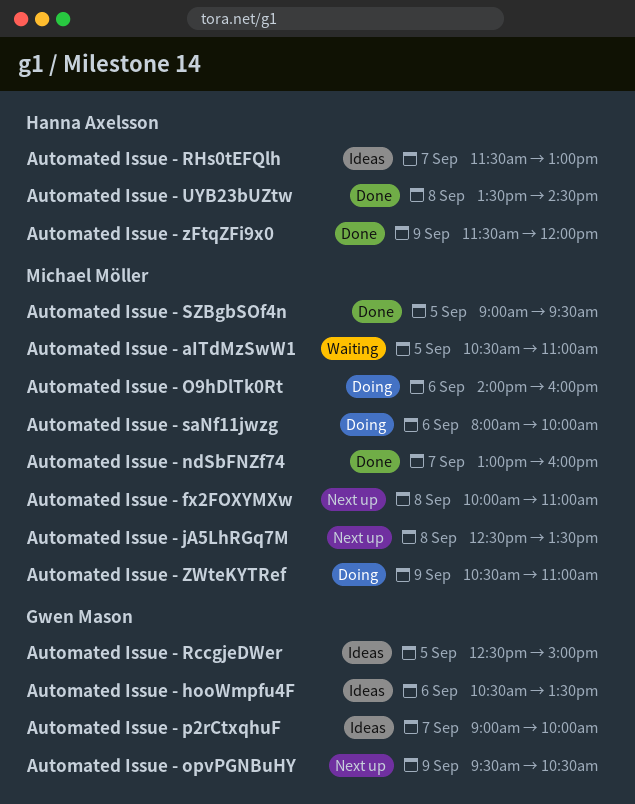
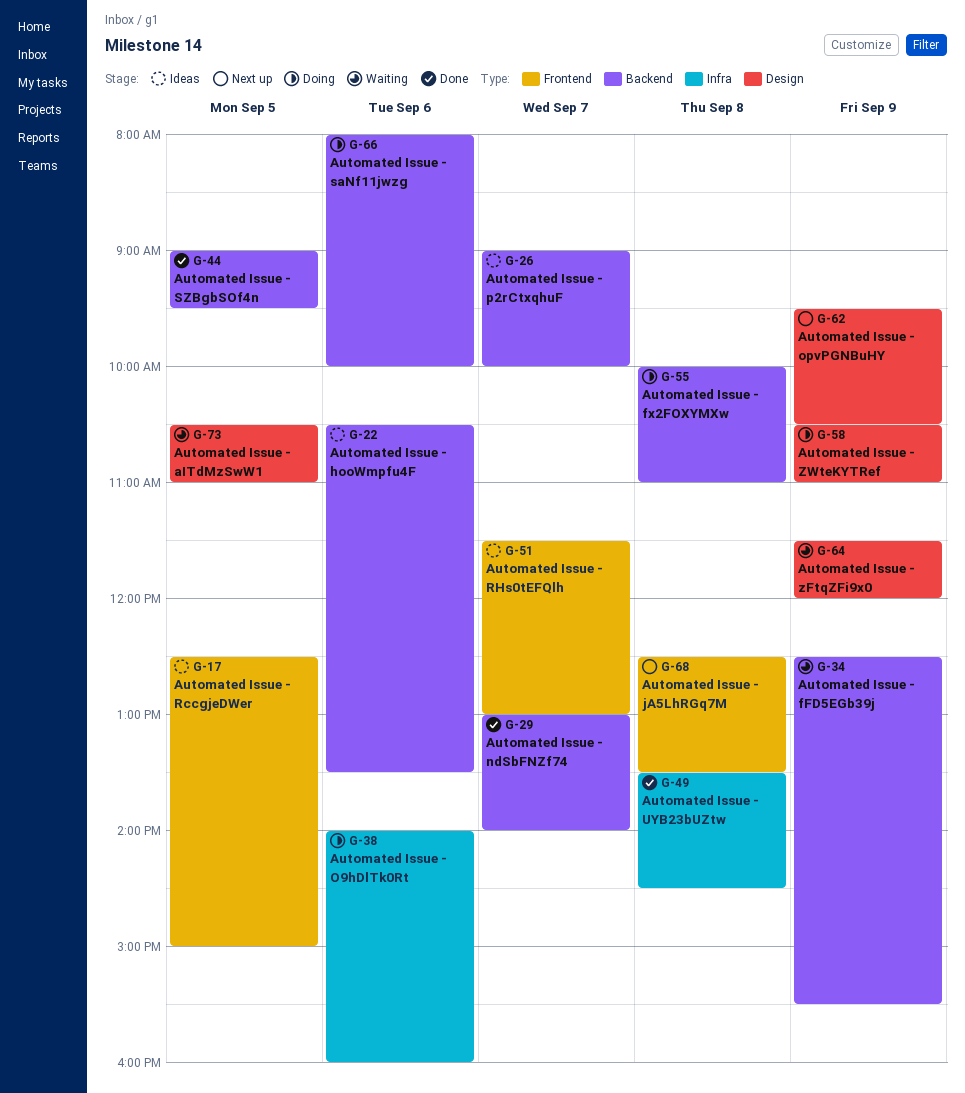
Automated Issue - fFD5EGb39j: none -> present
Automated Issue - fx2FOXYMXw, status: Next up -> Doing
Automated Issue - ndSbFNZf74, ends: 16:00 -> 14:00
Automated Issue - zFtqZFi9x0, status: Done -> Waiting

